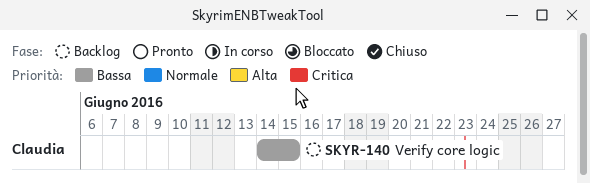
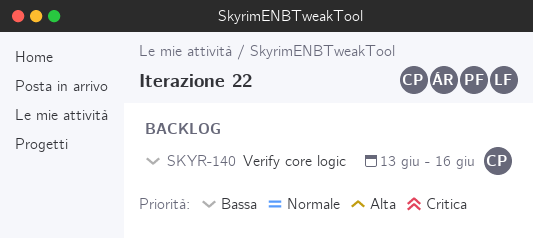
SKYR-140, start: Jun 14 -> Jun 13
SKYR-140, due: Jun 15 -> Jun 16

